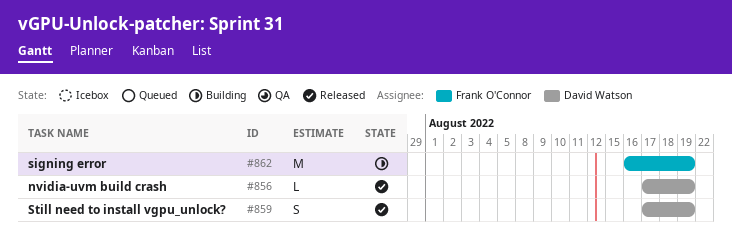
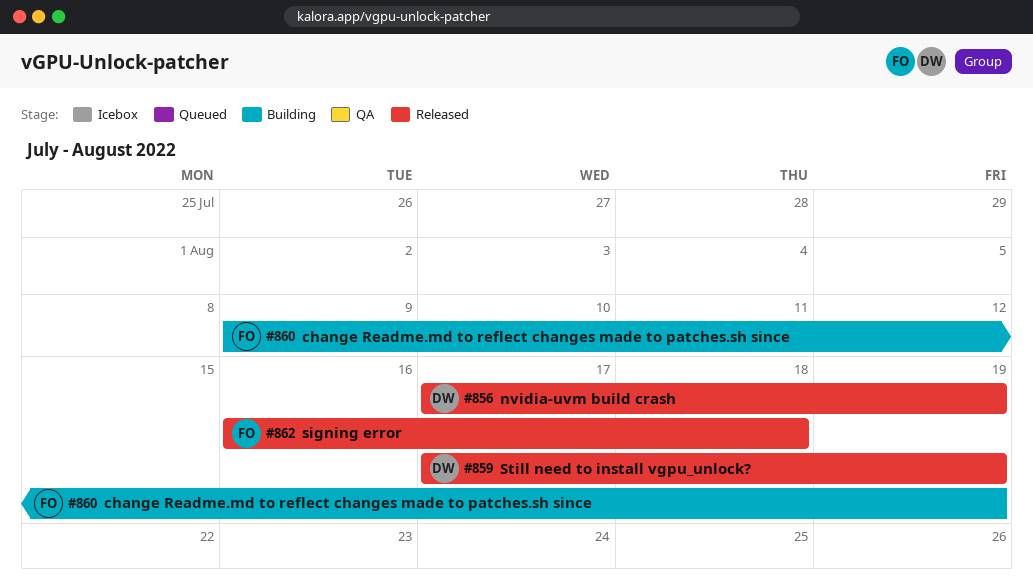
#860: none -> present
#862, status: Building -> Released
#862, due: Aug 19 -> Aug 18

